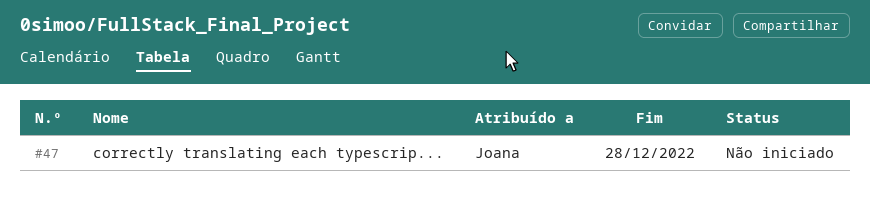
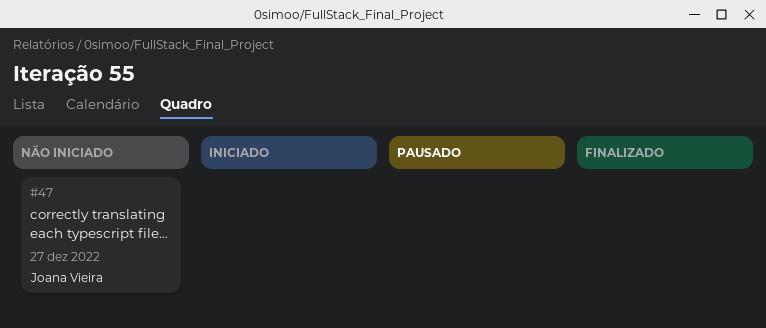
#47, due: Dec 28 -> Dec 27

